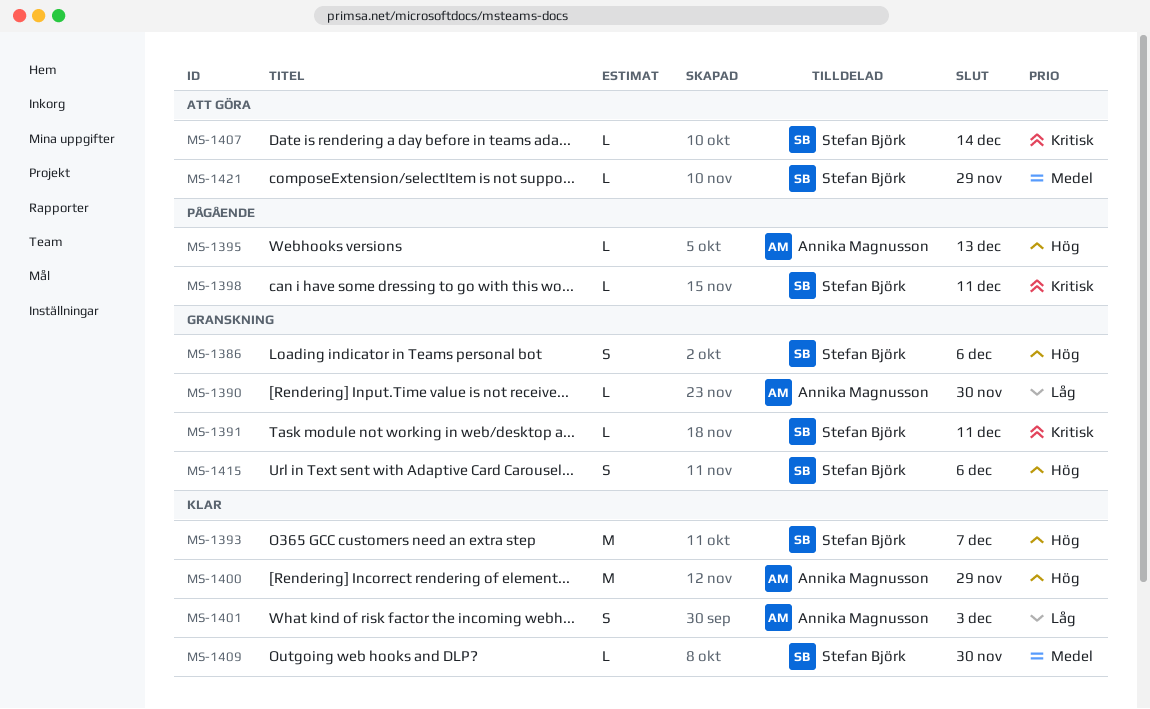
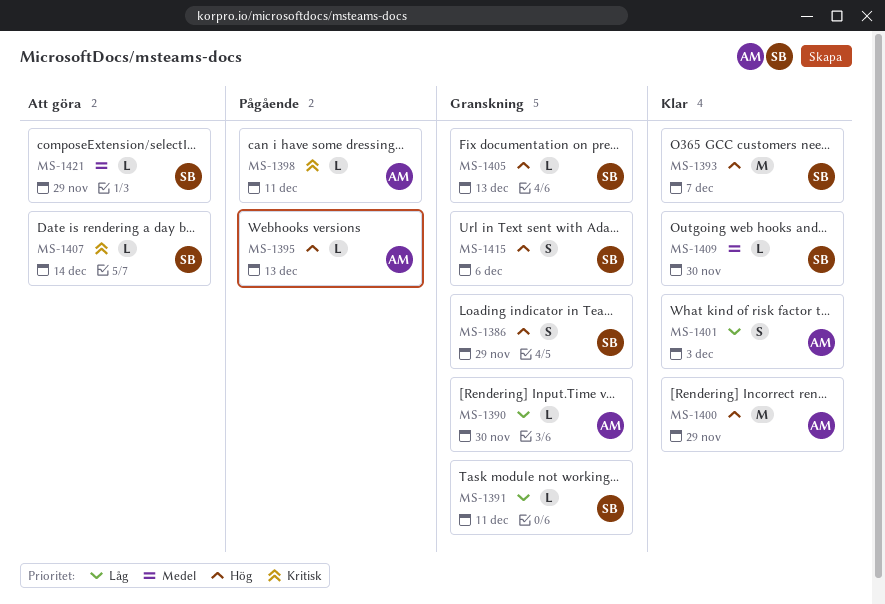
MS-1386, due: Dec 6 -> Nov 29
MS-1391, priority: Kritisk -> Låg
MS-1398, owner: Stefan Björk -> Annika Magnusson
MS-1405: none -> present

